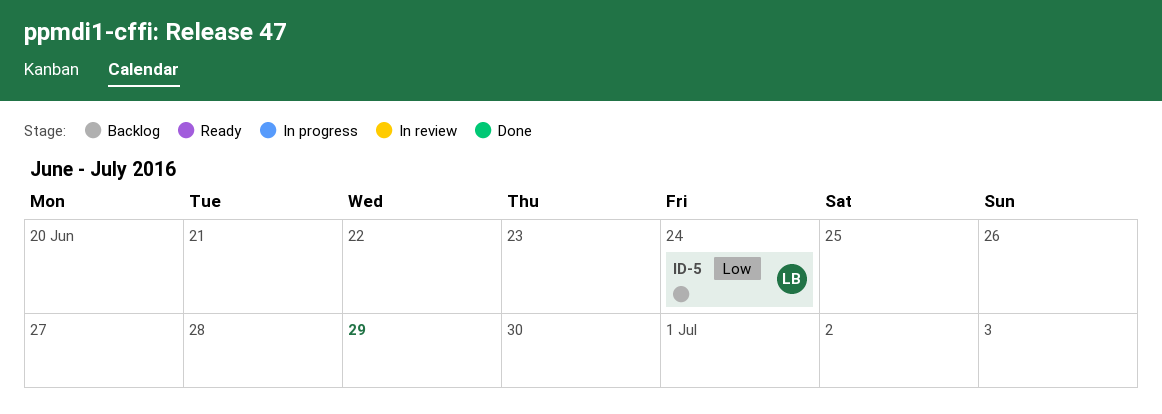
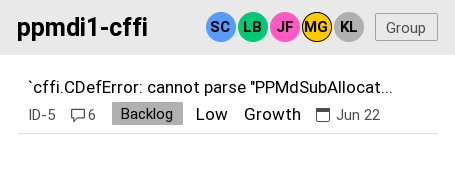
ID-5, due: Jun 24 -> Jun 22

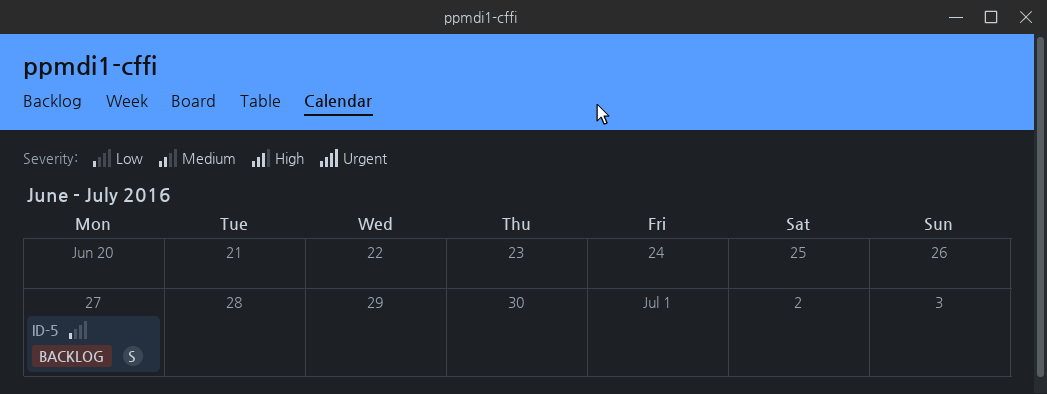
ID-5, due: Jun 22 -> Jun 27

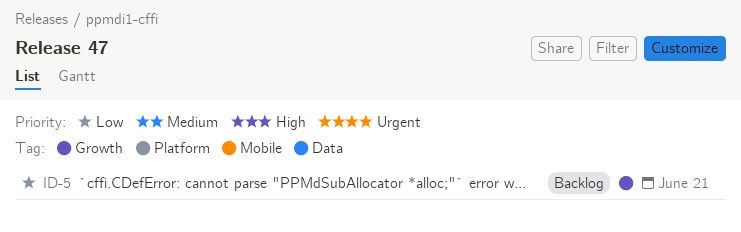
ID-5, due: Jun 27 -> Jun 21

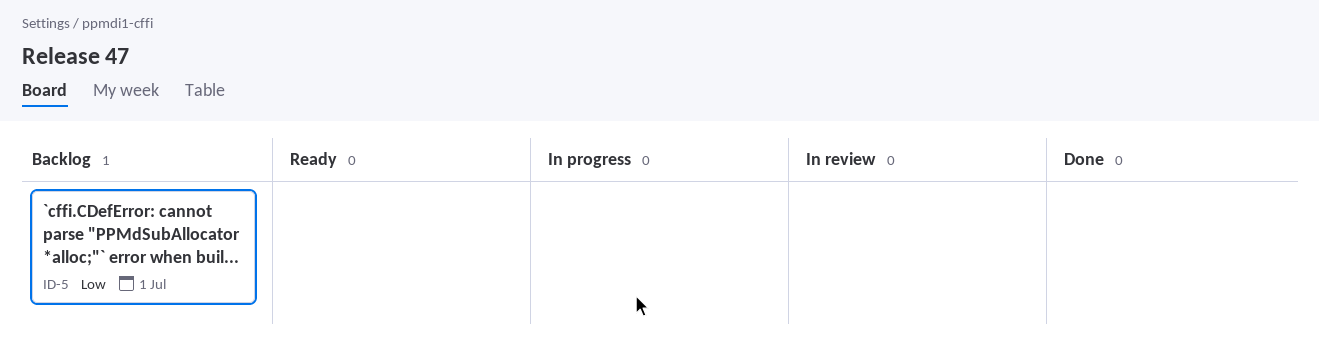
ID-5, due: Jun 21 -> Jul 1

